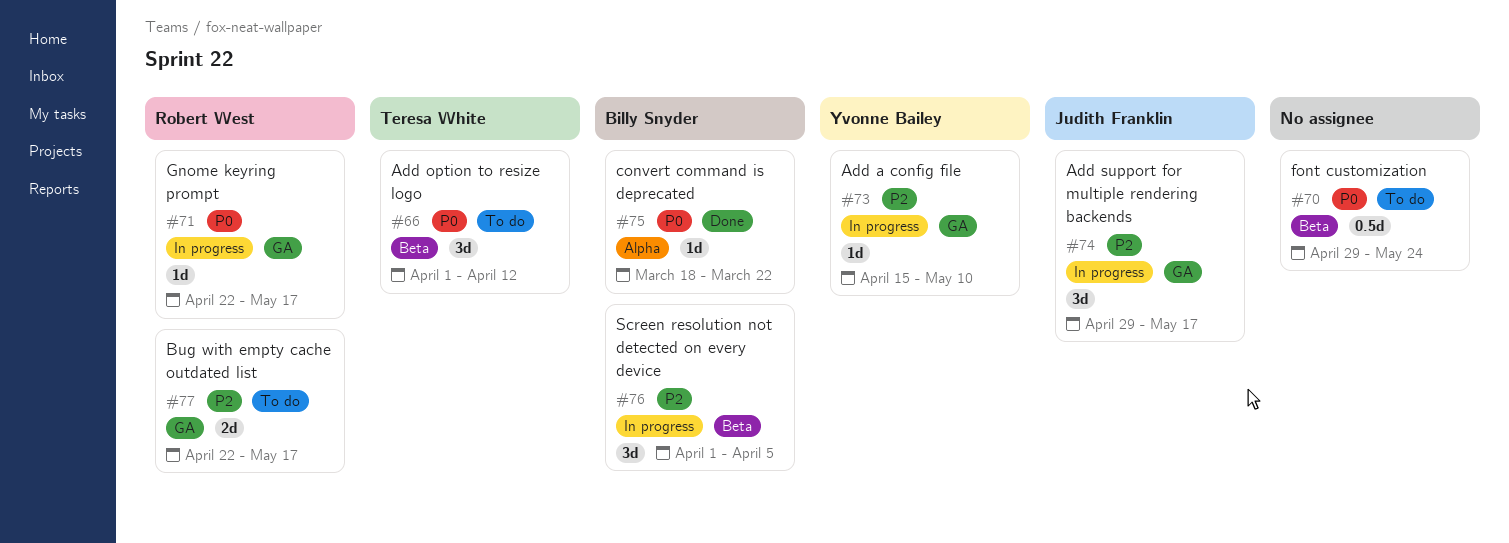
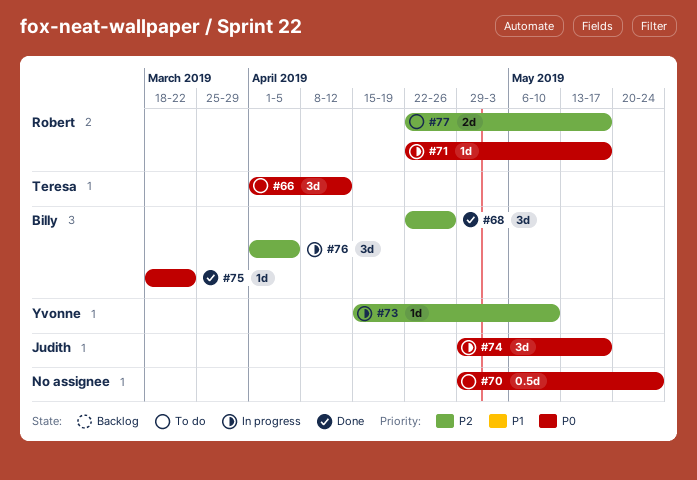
#68: none -> present
#74, priority: P2 -> P0

